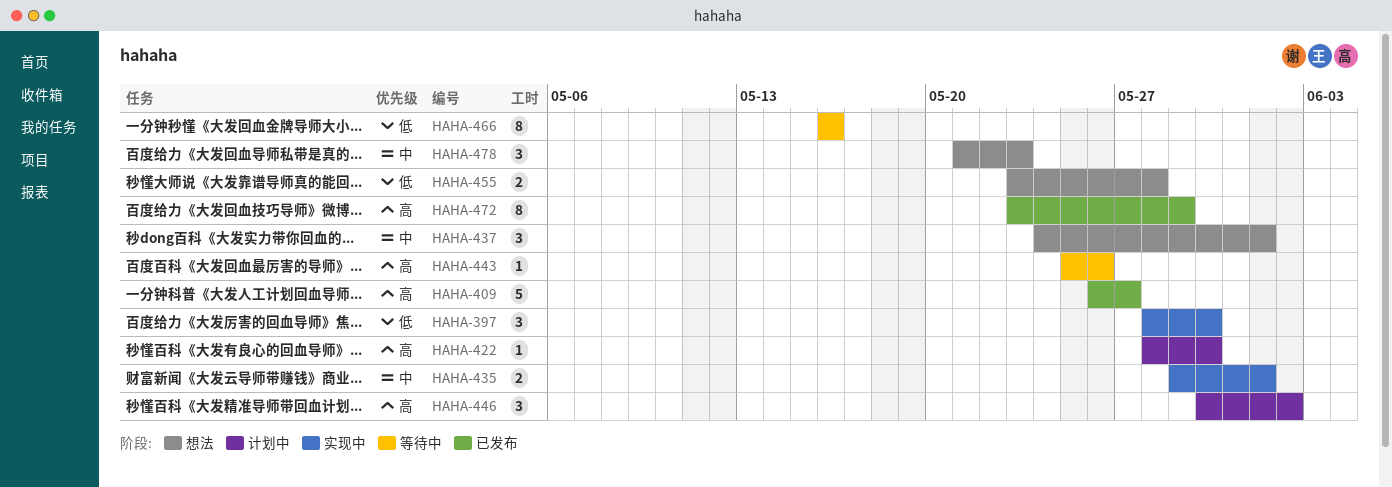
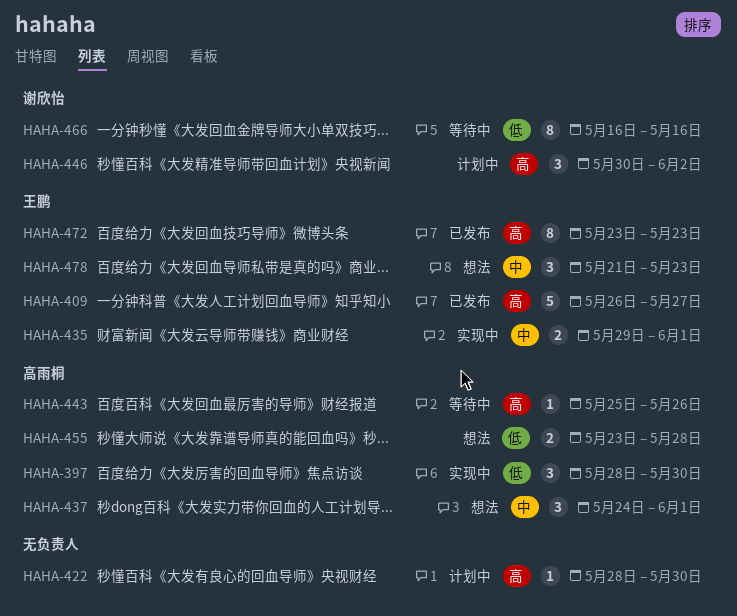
HAHA-472, due: May 29 -> May 23

